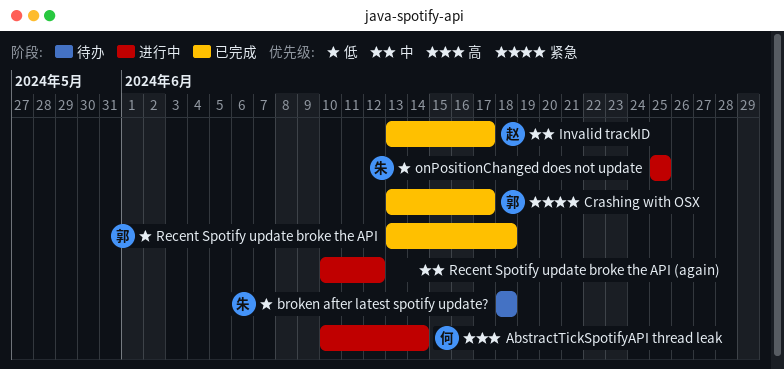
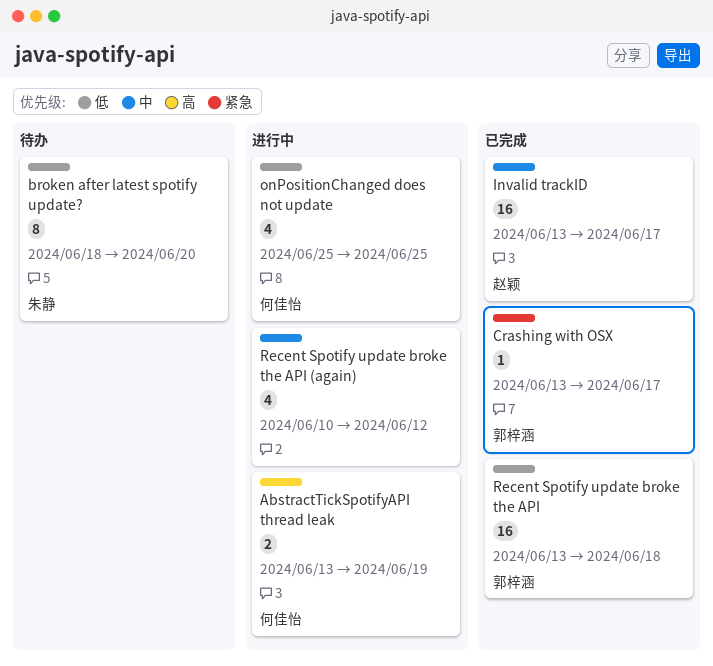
AbstractTickSpotifyAPI thread leak, start: Jun 10 -> Jun 13
AbstractTickSpotifyAPI thread leak, due: Jun 14 -> Jun 19
broken after latest spotify update?, due: Jun 18 -> Jun 20
onPositionChanged does not update, owner: 朱静 -> 何佳怡

